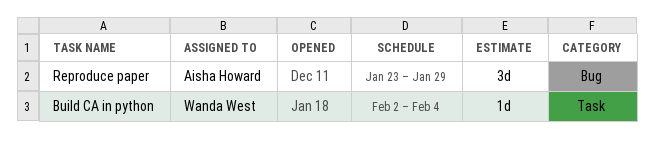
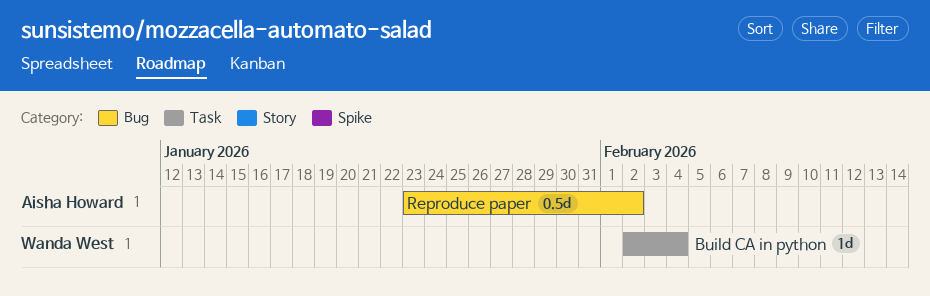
Reproduce paper, estimate: 3d -> 0.5d
Reproduce paper, due: Jan 29 -> Feb 2

